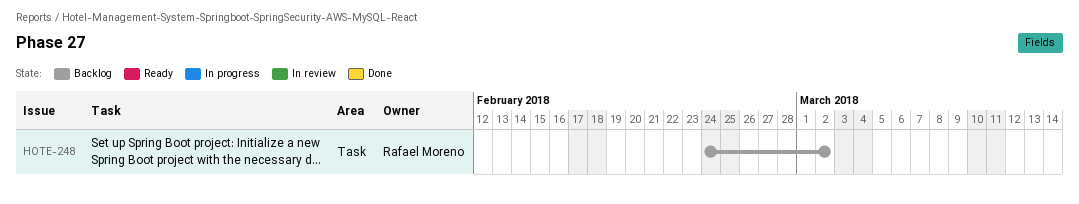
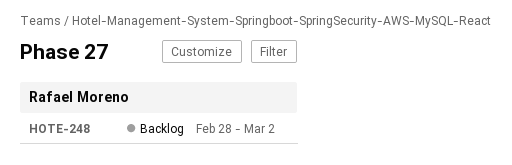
HOTE-248, start: Feb 24 -> Feb 28

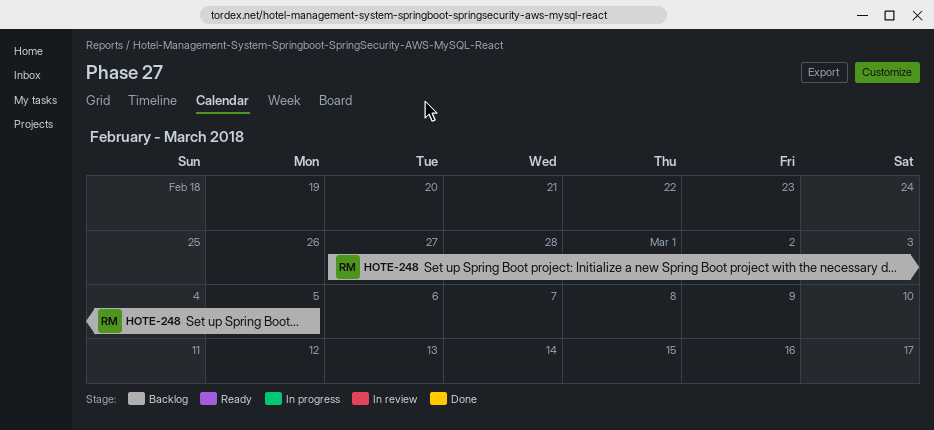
HOTE-248, start: Feb 28 -> Feb 27
HOTE-248, due: Mar 2 -> Mar 5

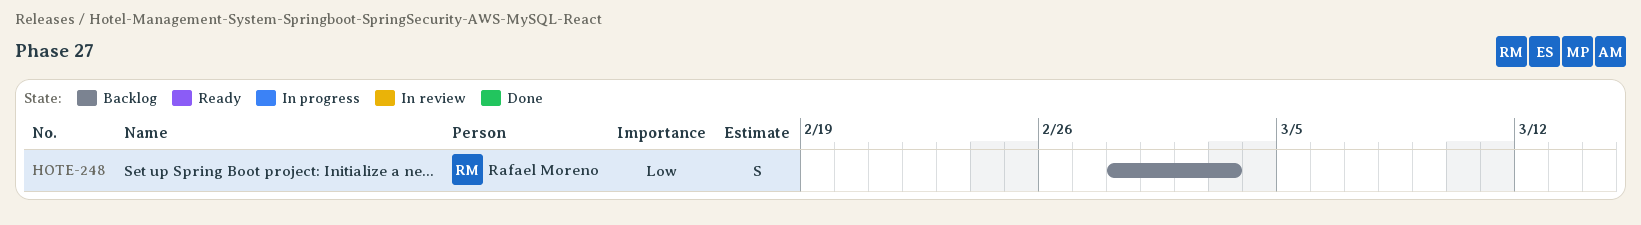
HOTE-248, start: Feb 27 -> Feb 28
HOTE-248, due: Mar 5 -> Mar 3

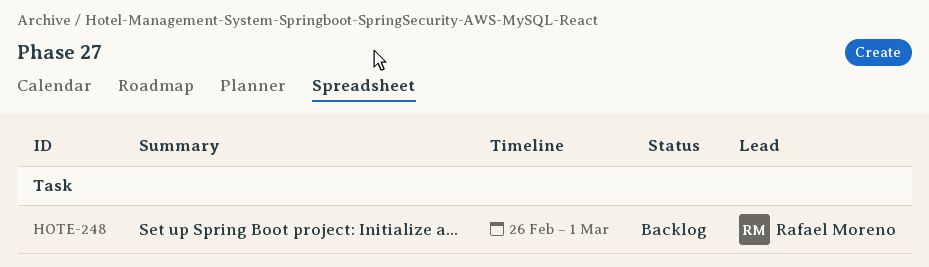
HOTE-248, start: Feb 28 -> Feb 26
HOTE-248, due: Mar 3 -> Mar 1

